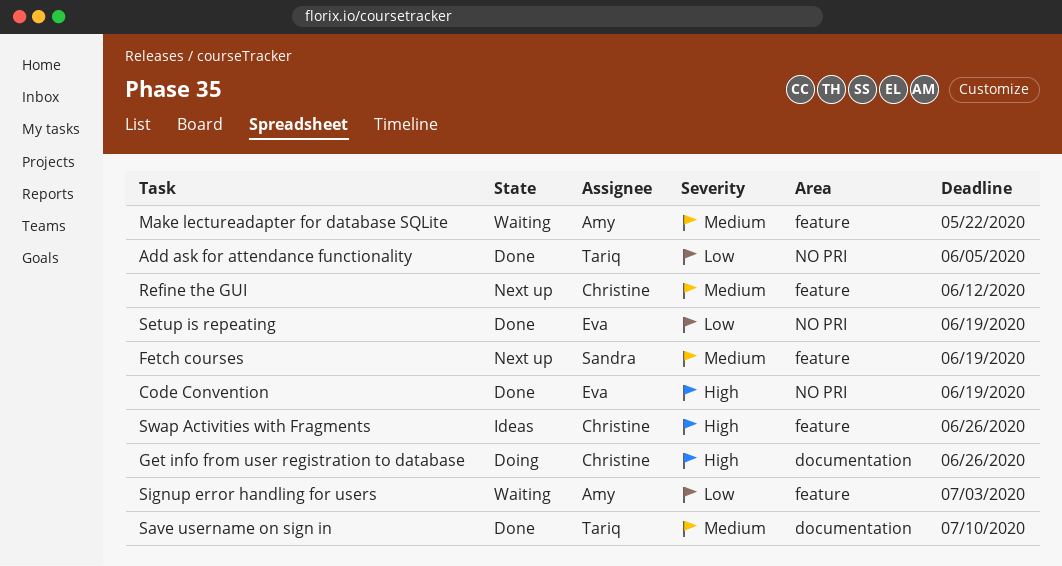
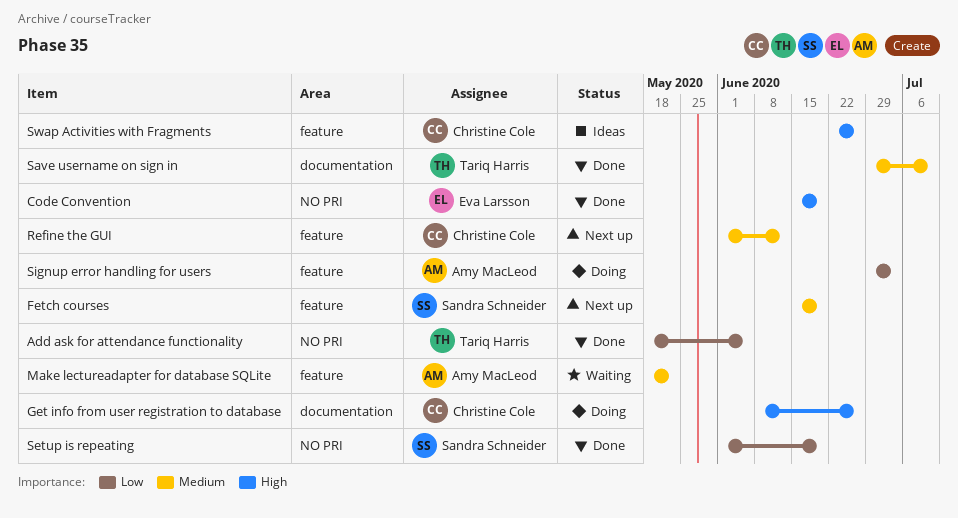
Setup is repeating, owner: Eva Larsson -> Sandra Schneider
Signup error handling for users, status: Waiting -> Doing

